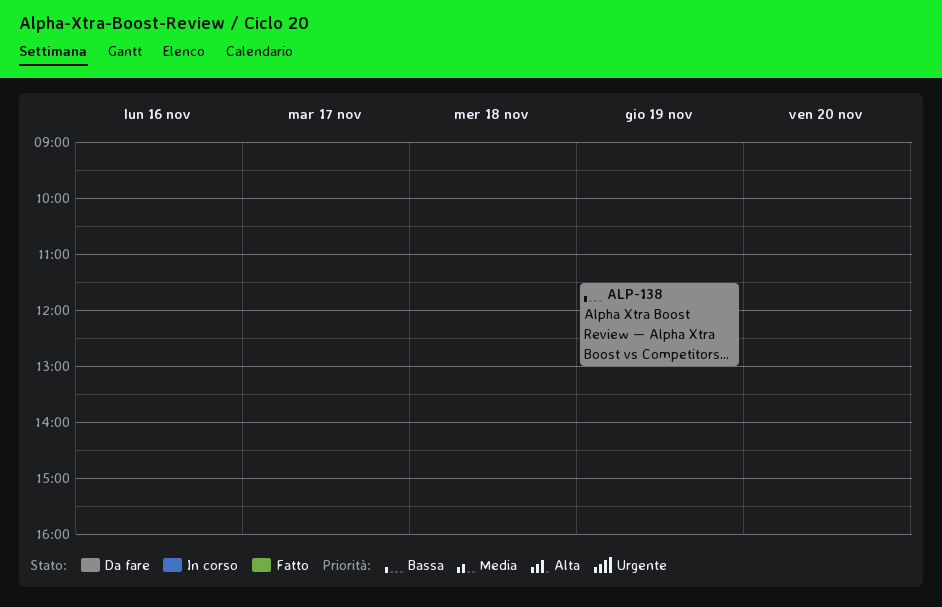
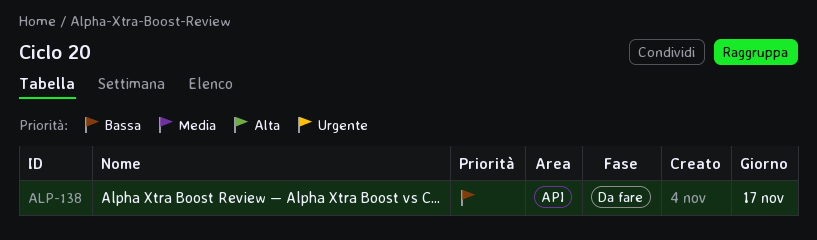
ALP-138, day: Nov 19 -> Nov 17

